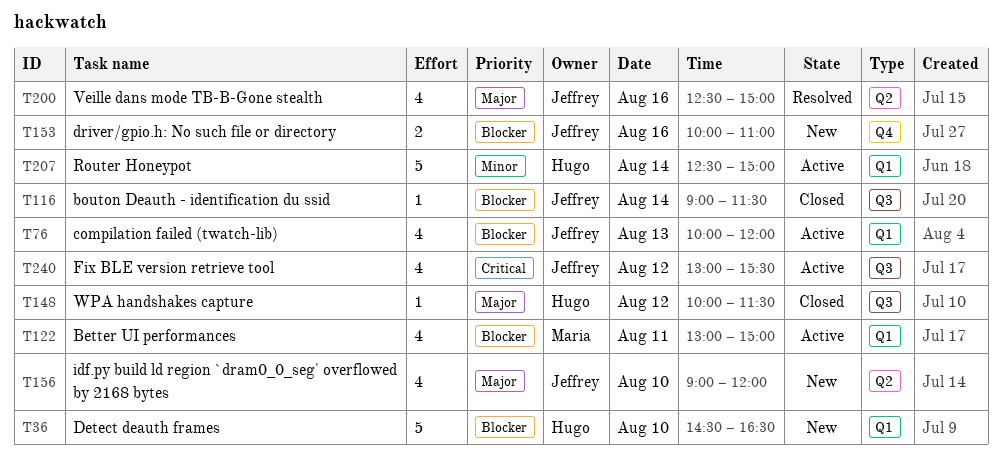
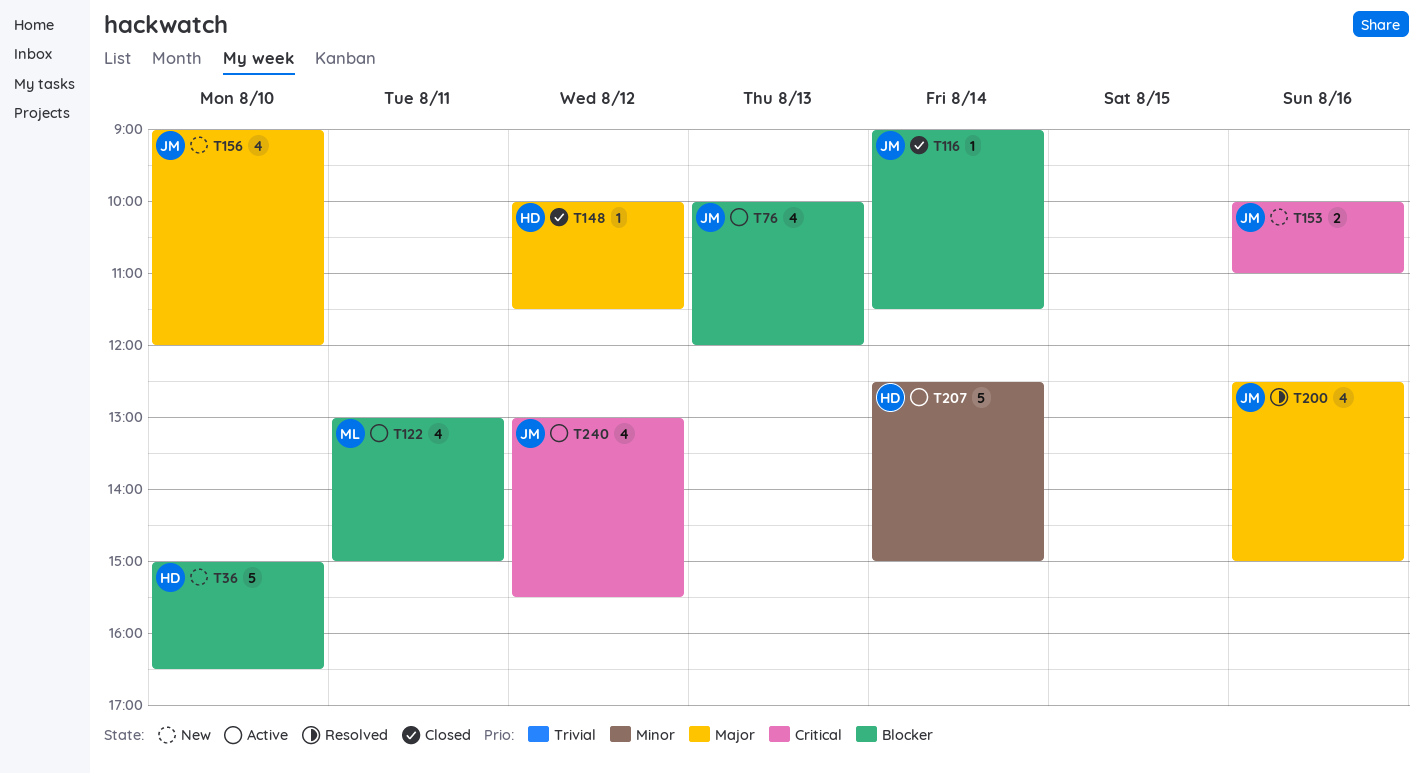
T36, begins: 14:30 -> 15:00
T153, priority: Blocker -> Critical

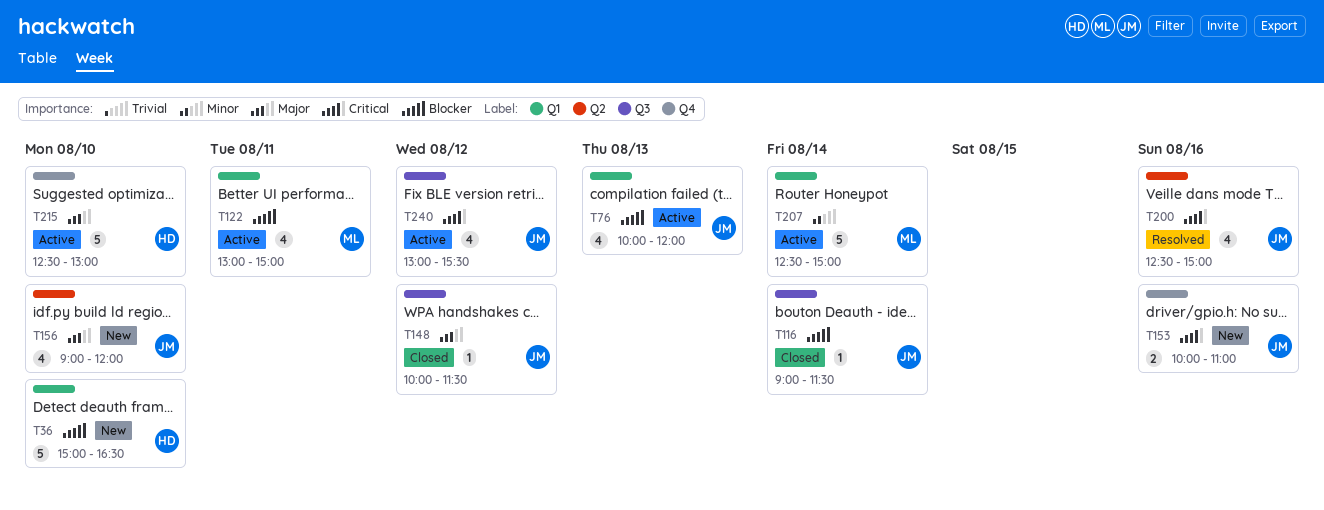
T148, owner: HD -> JM
T200, priority: Major -> Critical
T207, owner: HD -> ML
T215: none -> present

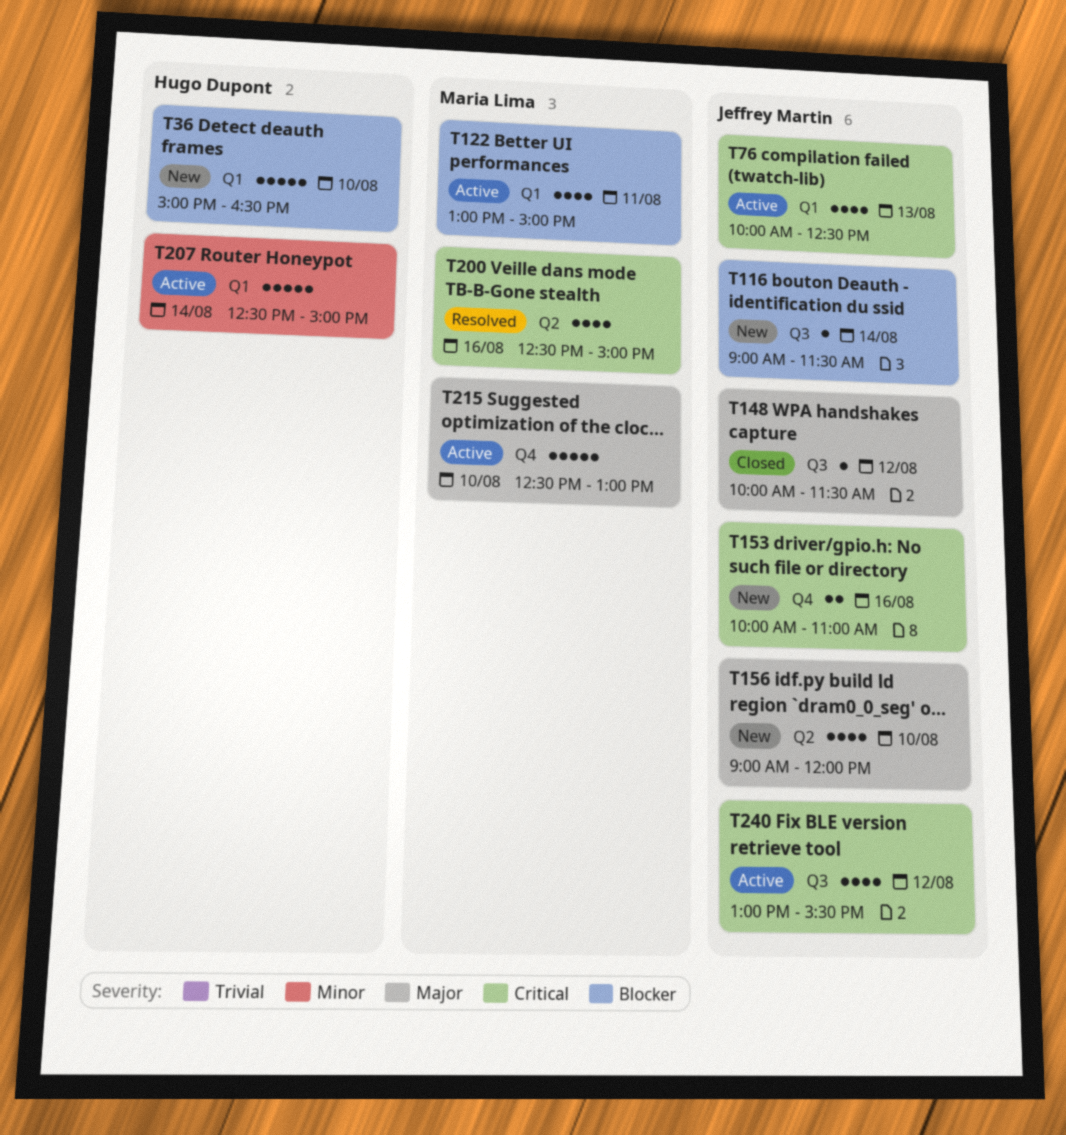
T76, priority: Blocker -> Critical
T76, ends: 12:00 -> 12:30
T116, status: Closed -> New
T200, owner: Jeffrey Martin -> Maria Lima
T207, owner: Maria Lima -> Hugo Dupont
T215, owner: Hugo Dupont -> Maria Lima

